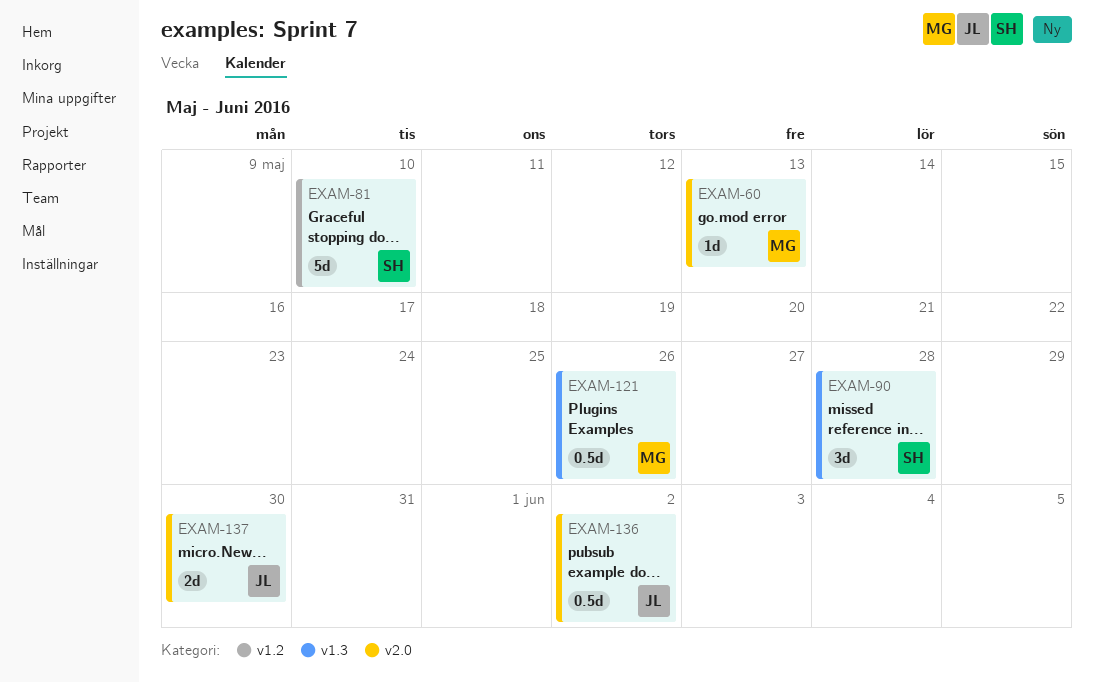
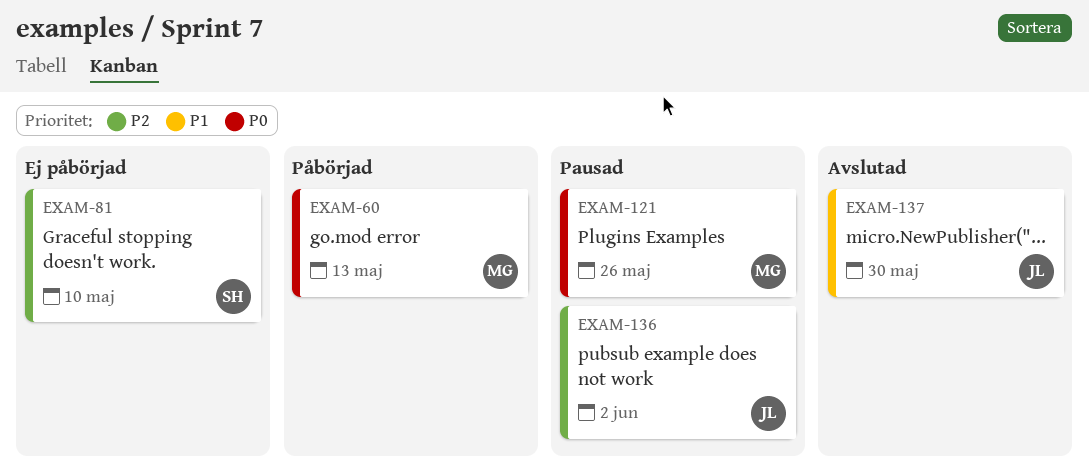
EXAM-90: present -> none

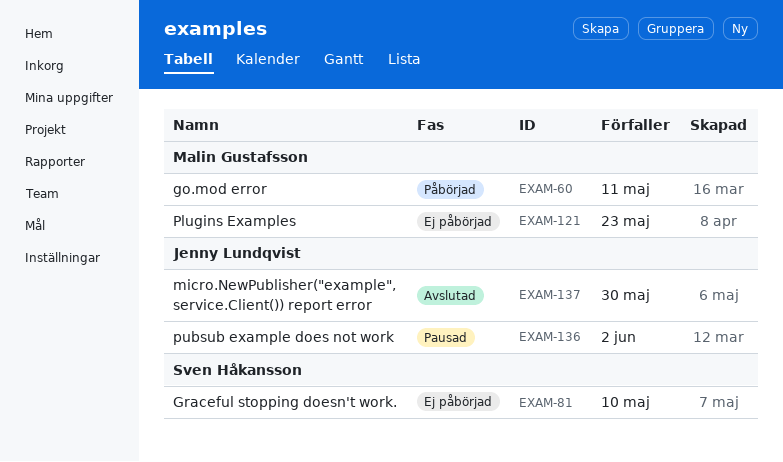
EXAM-60, due: May 13 -> May 11
EXAM-121, status: Pausad -> Ej påbörjad
EXAM-121, due: May 26 -> May 23

